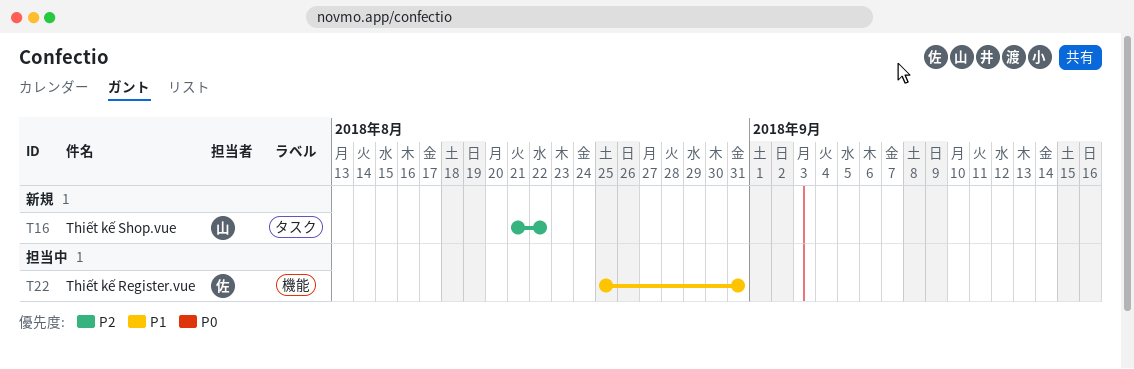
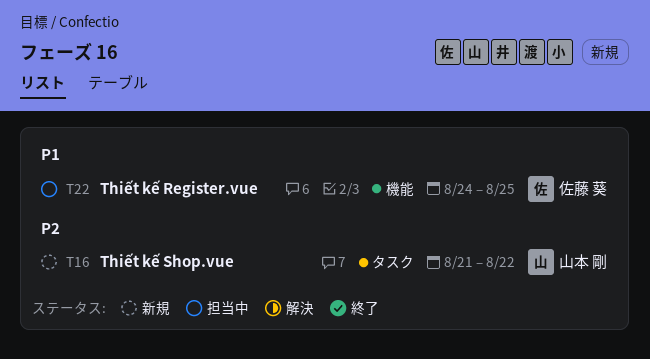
T22, start: Aug 25 -> Aug 24
T22, due: Aug 31 -> Aug 25

